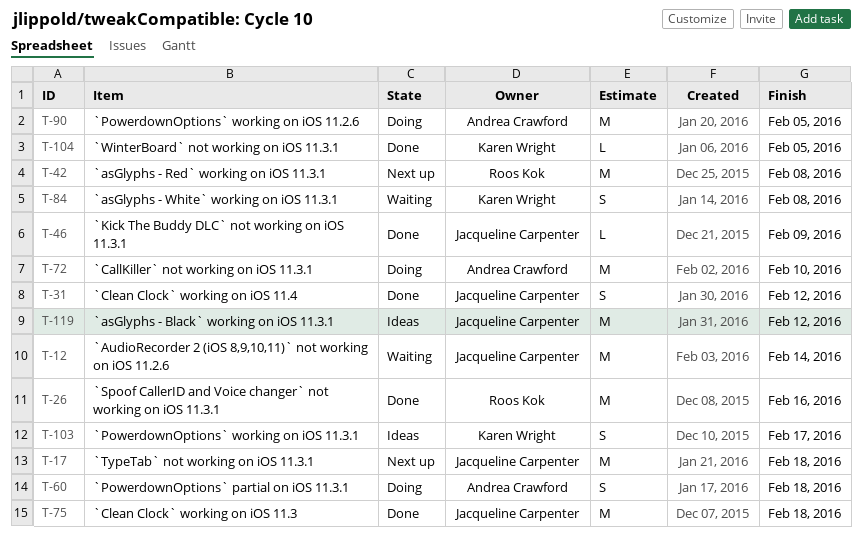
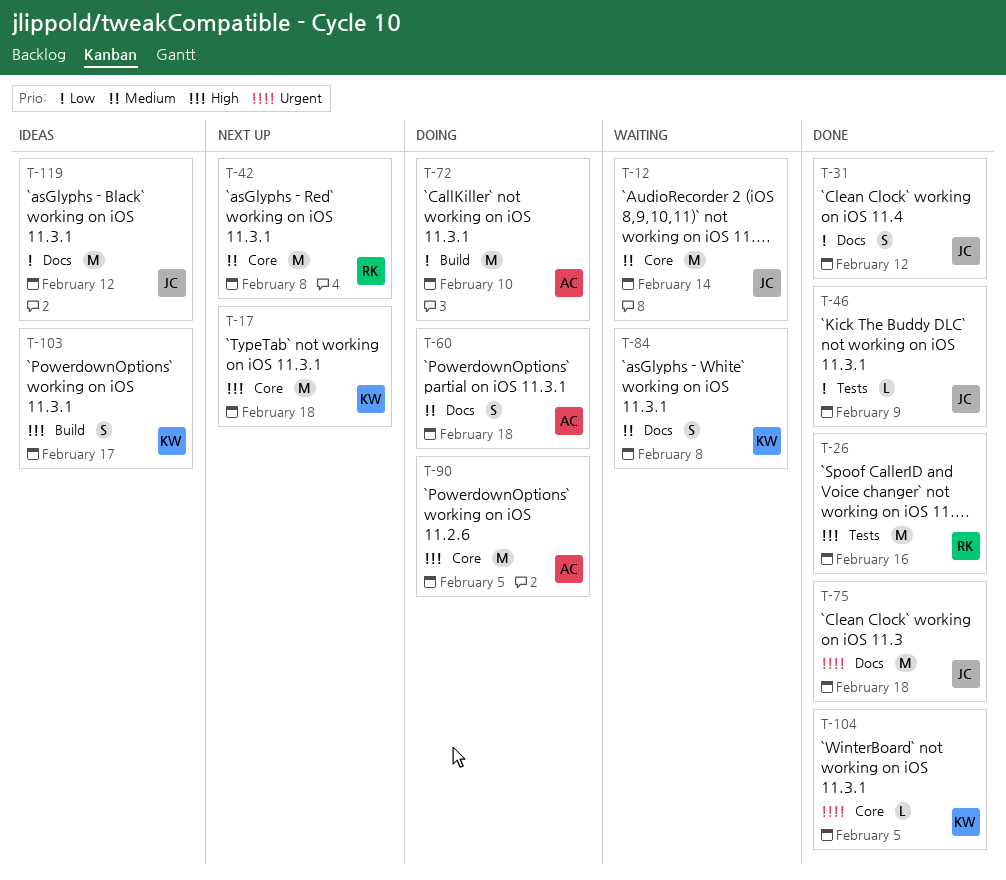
T-17, owner: Jacqueline Carpenter -> Karen Wright

